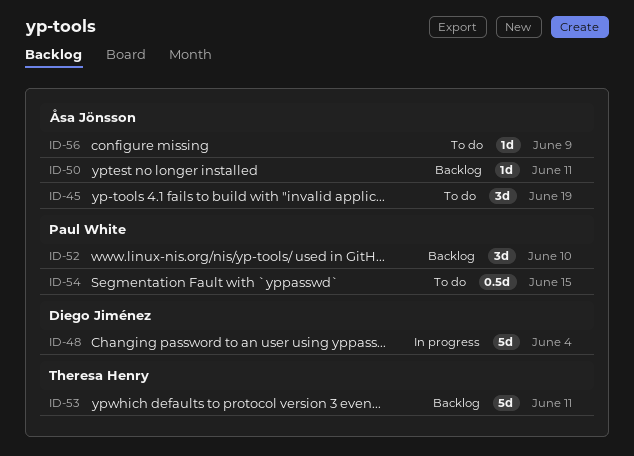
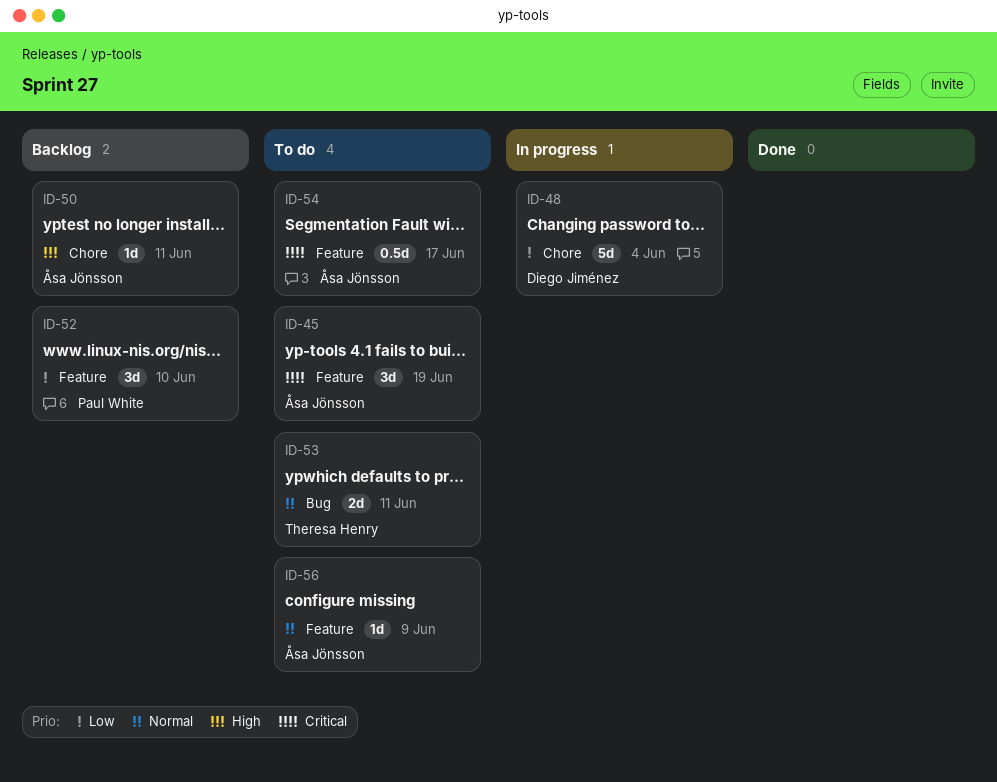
ID-53, status: Backlog -> To do
ID-53, estimate: 5d -> 2d
ID-54, owner: Paul White -> Åsa Jönsson
ID-54, due: Jun 15 -> Jun 17

